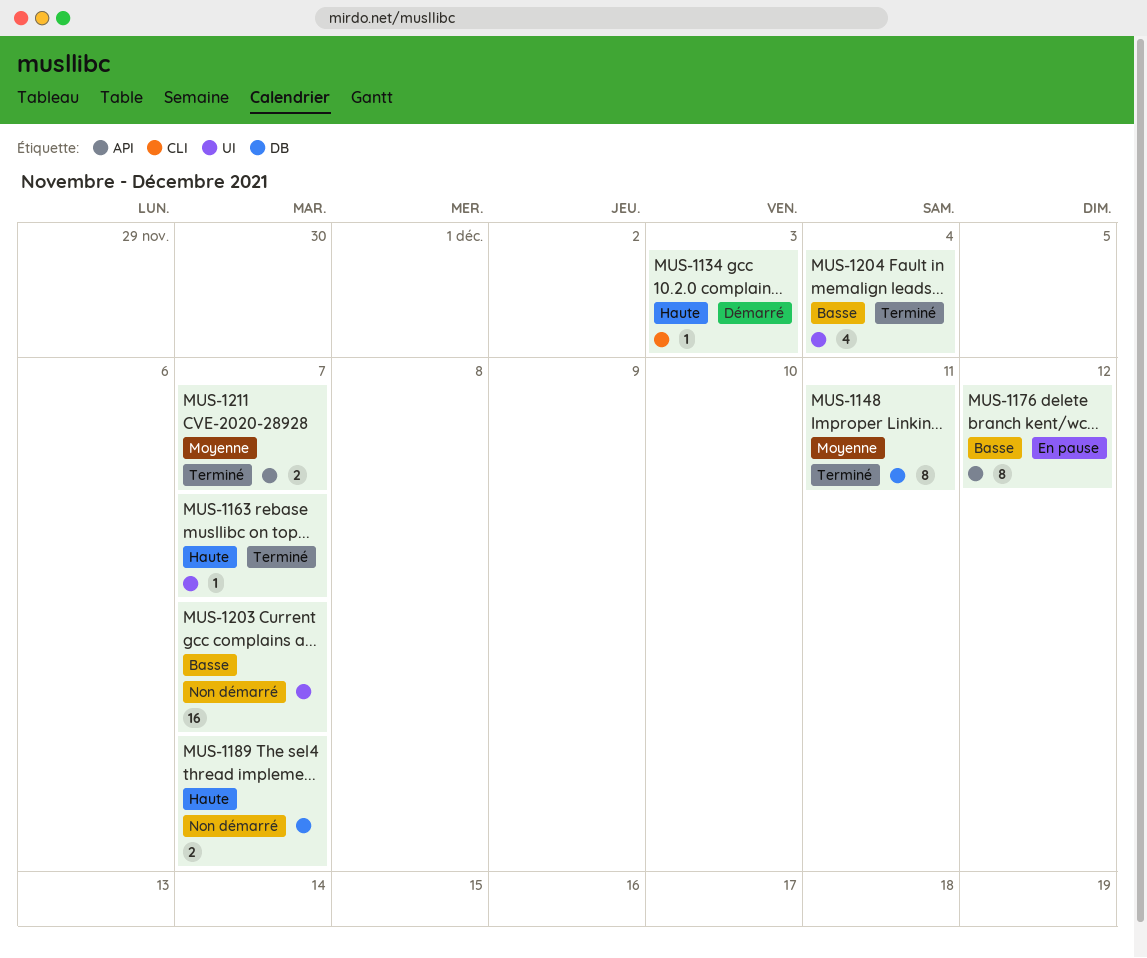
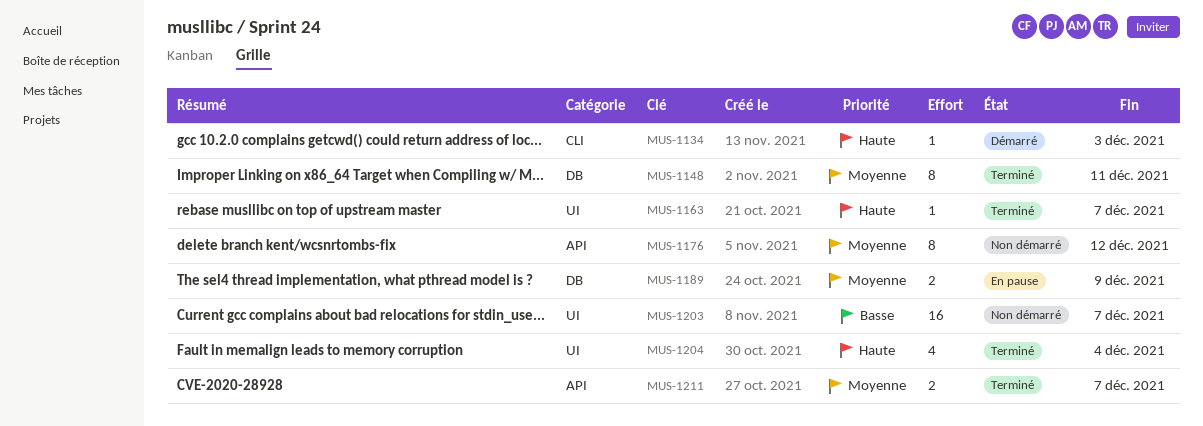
MUS-1176, status: En pause -> Non démarré
MUS-1176, priority: Basse -> Moyenne
MUS-1189, status: Non démarré -> En pause
MUS-1189, priority: Haute -> Moyenne
MUS-1189, due: Dec 7 -> Dec 9
MUS-1204, priority: Basse -> Haute

